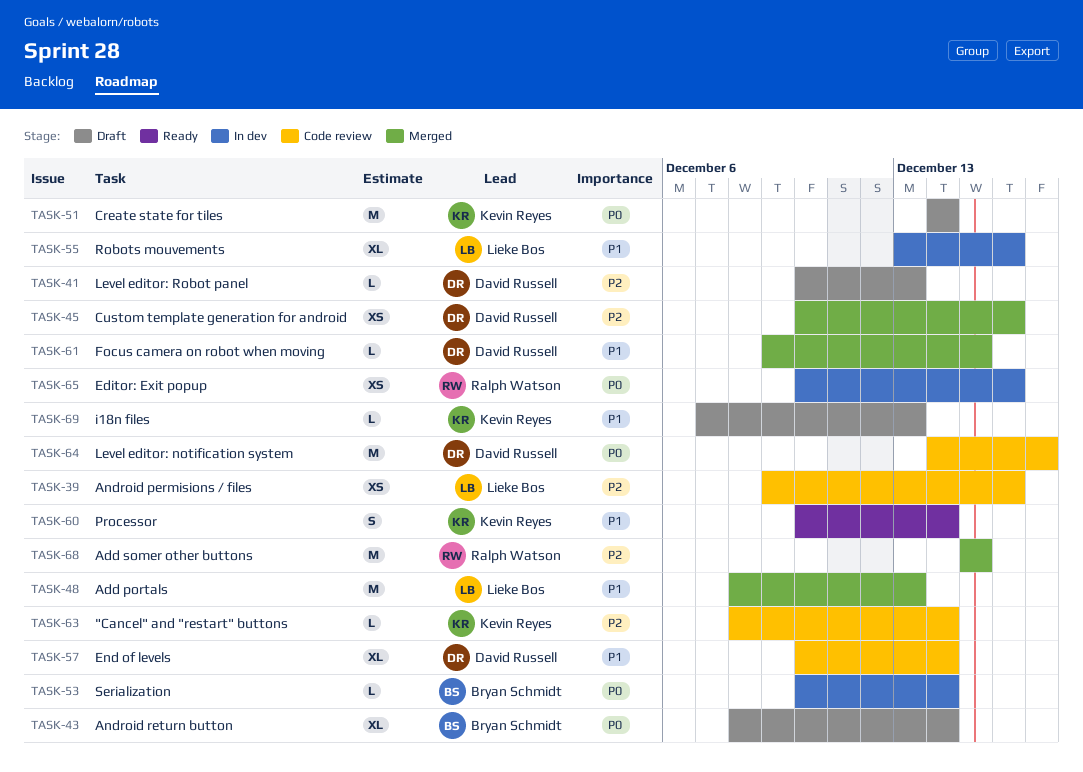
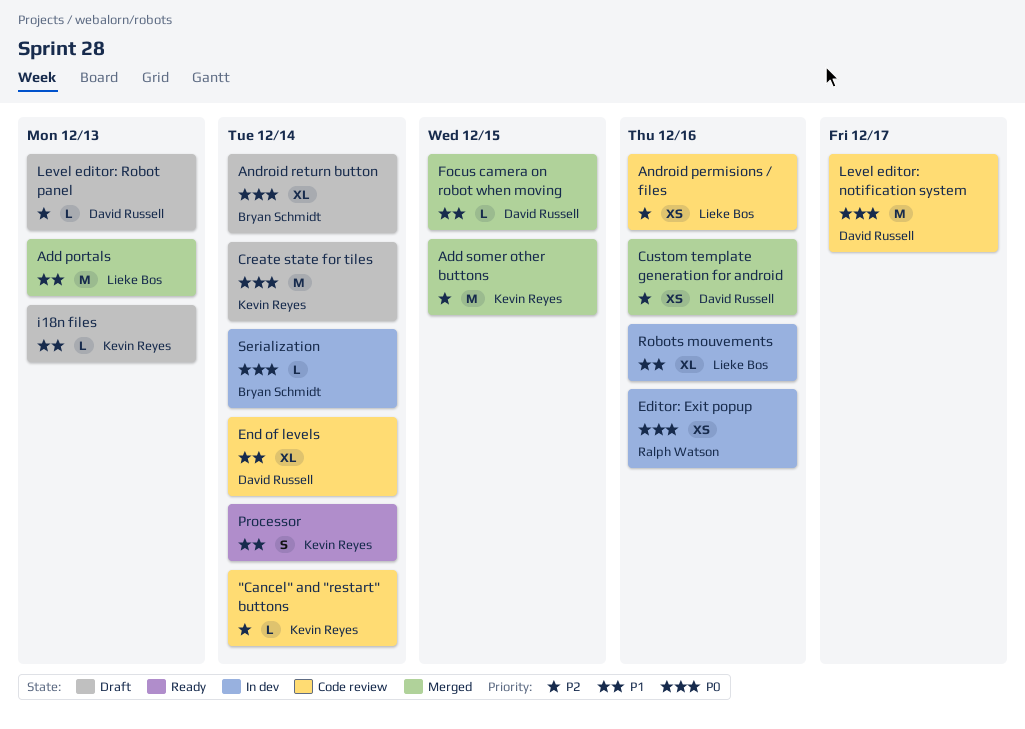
Add somer other buttons, owner: Ralph Watson -> Kevin Reyes

